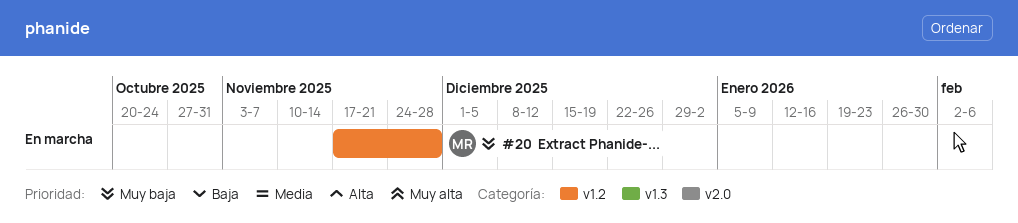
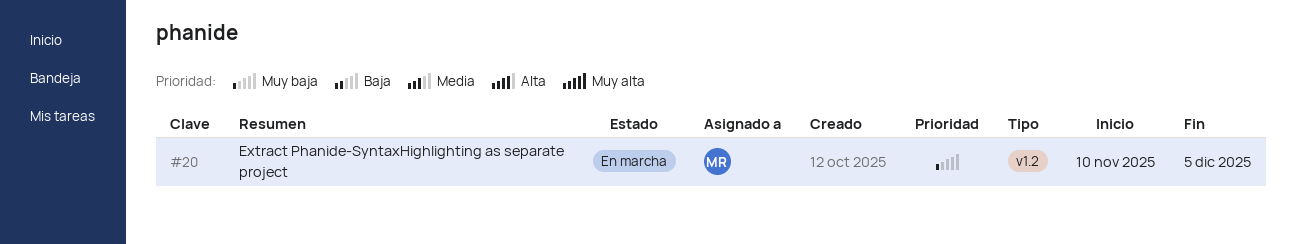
#20, start: Nov 17 -> Nov 10
#20, due: Nov 28 -> Dec 5

